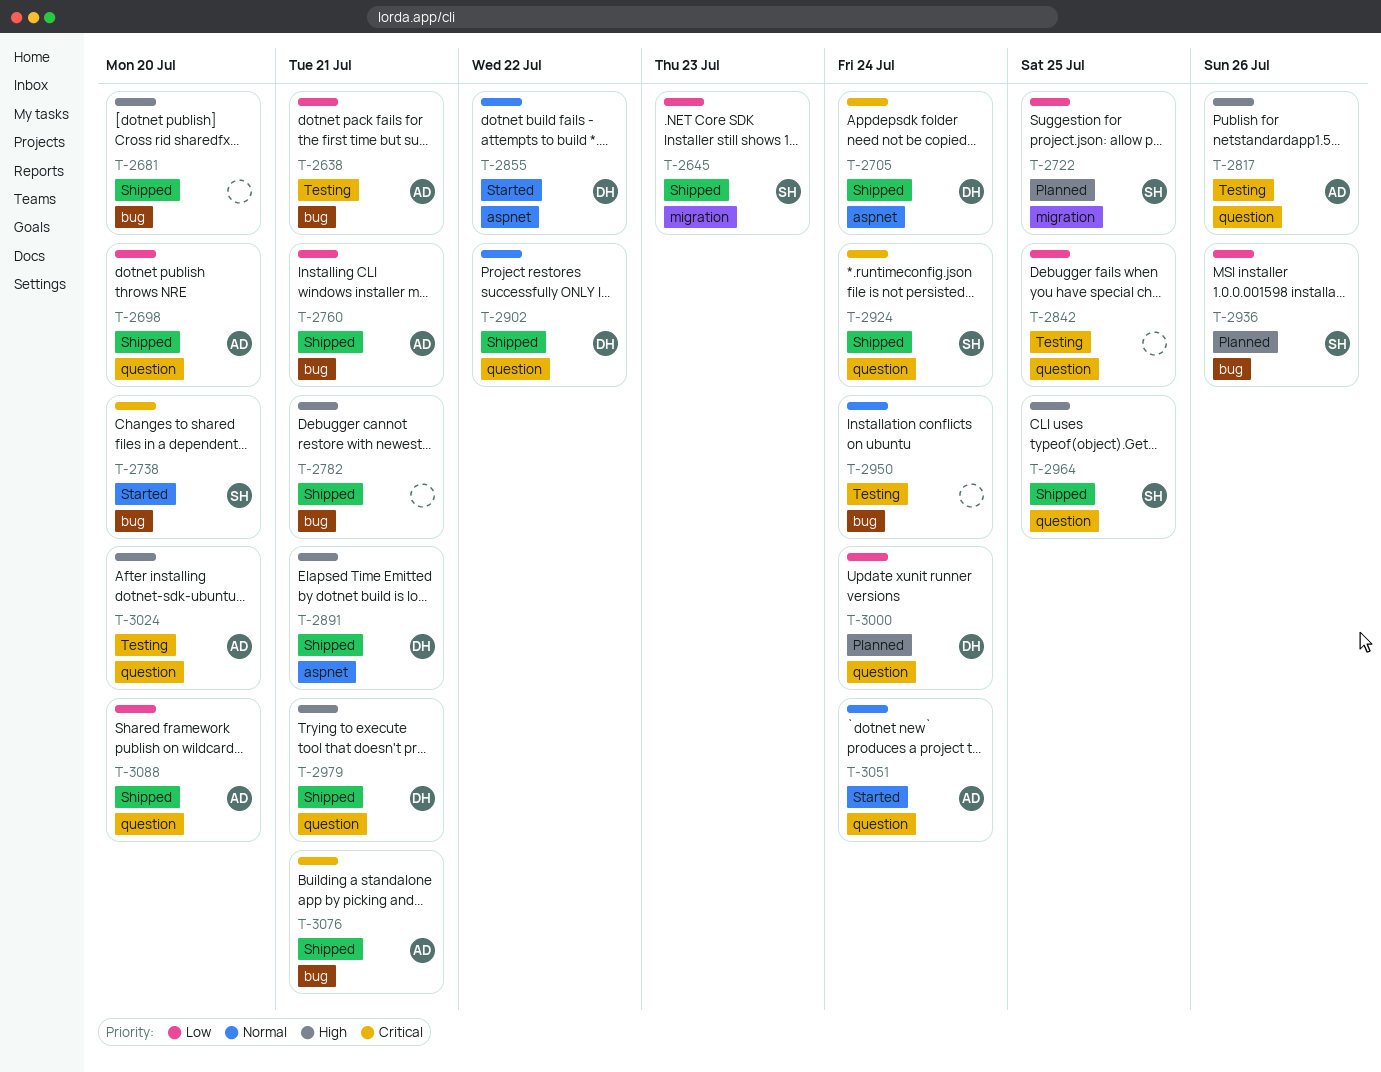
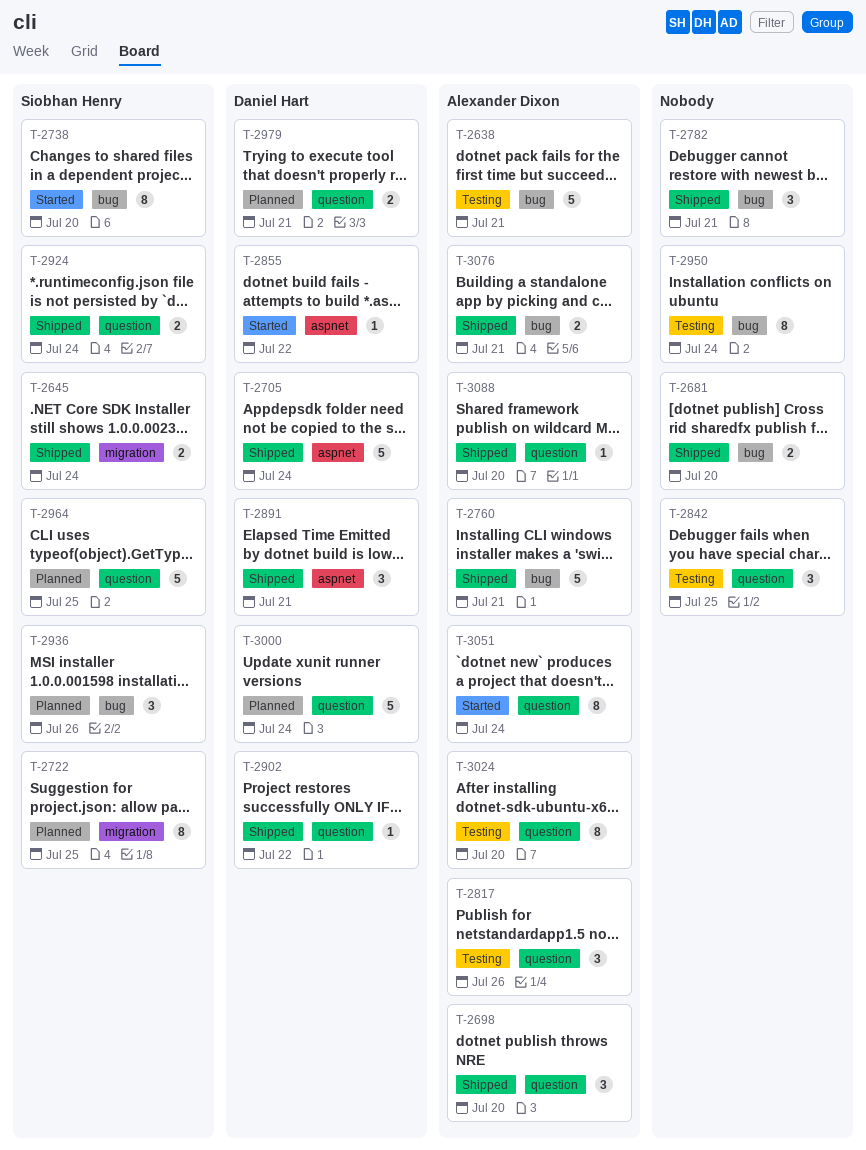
T-2645, due: Jul 23 -> Jul 24
T-2964, status: Shipped -> Planned
T-2979, status: Shipped -> Planned

